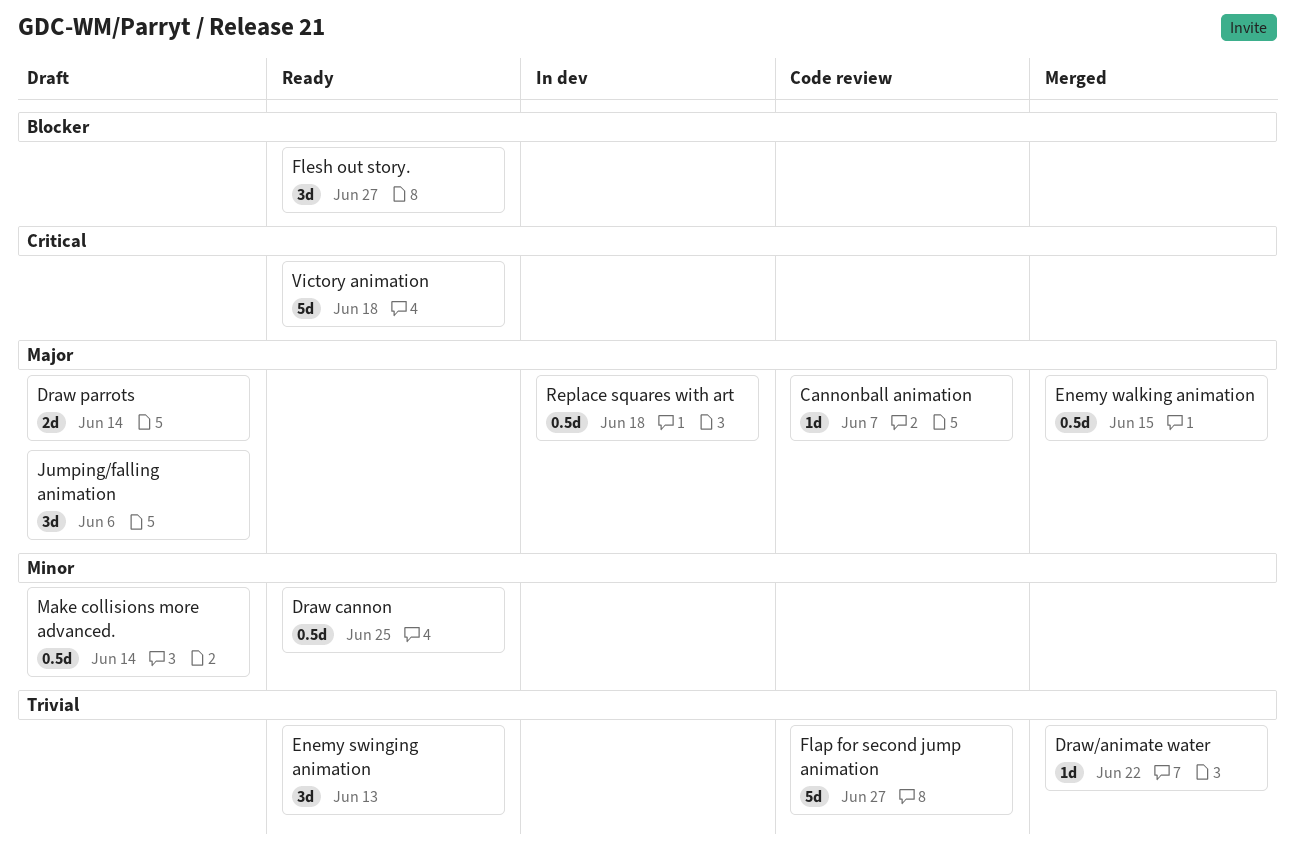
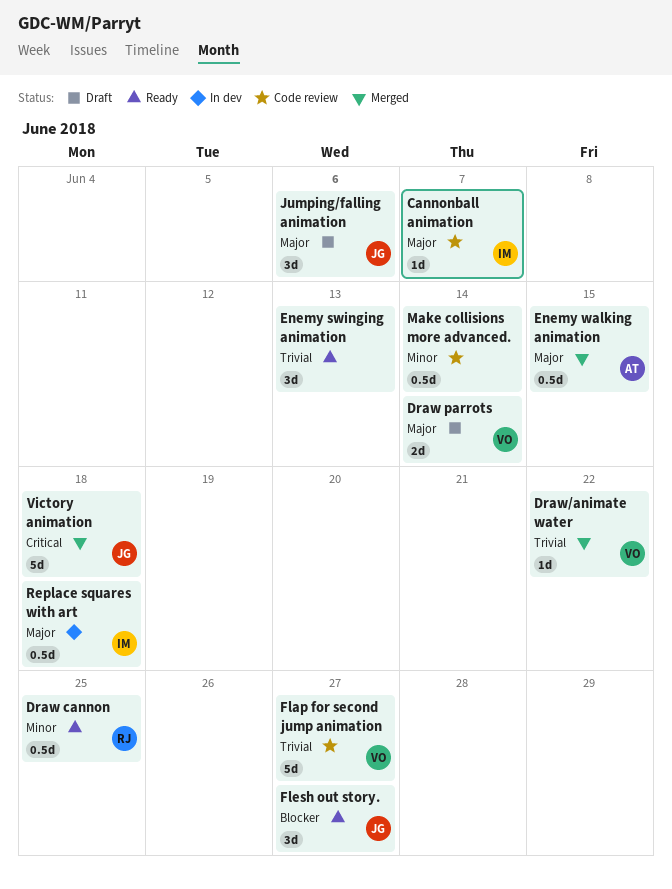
Make collisions more advanced., status: Draft -> Code review
Victory animation, status: Ready -> Merged

